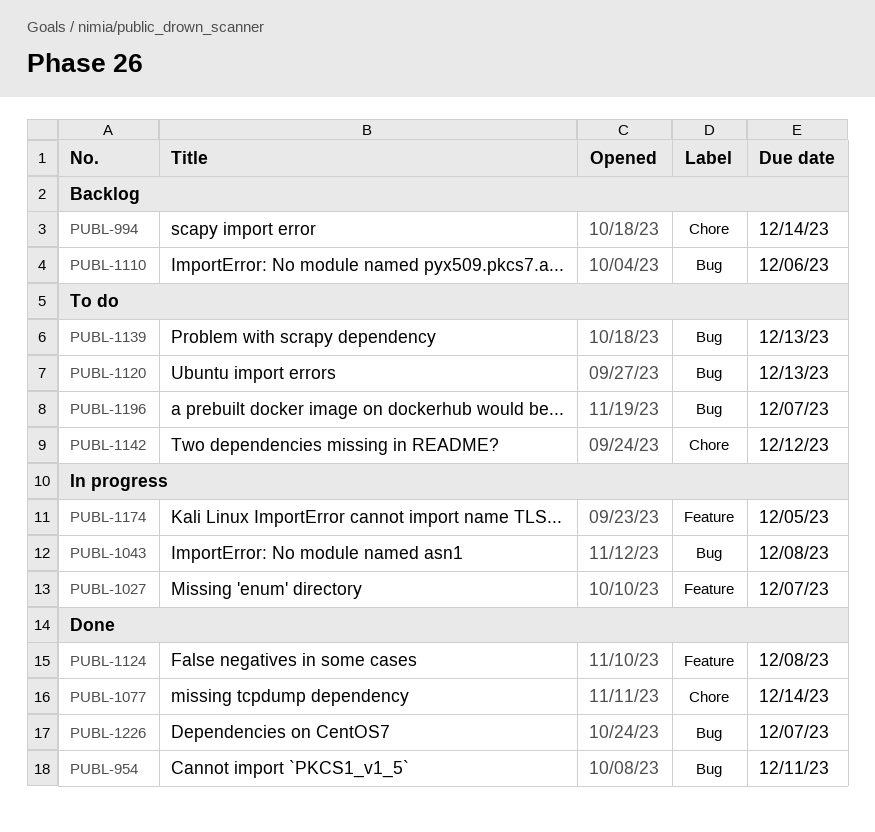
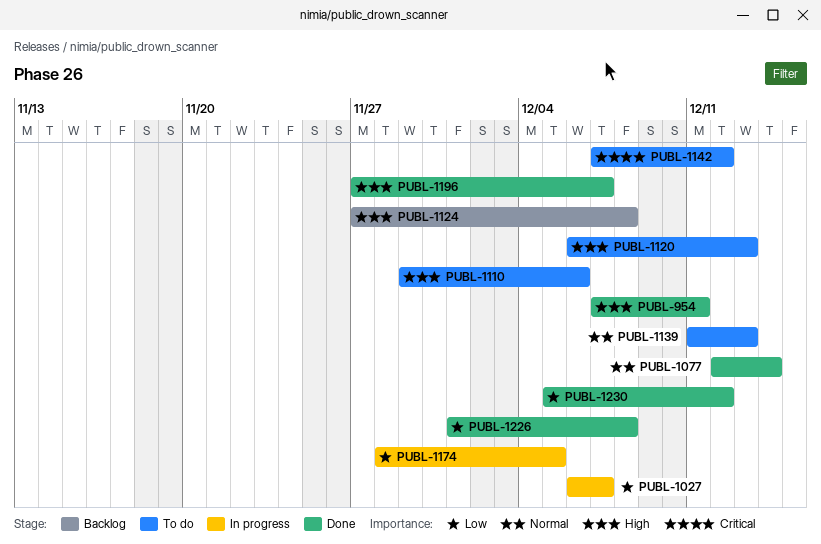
PUBL-994: present -> none
PUBL-1043: present -> none
PUBL-1110, status: Backlog -> To do
PUBL-1124, status: Done -> Backlog
PUBL-1196, status: To do -> Done
PUBL-1226, due: Dec 7 -> Dec 8
PUBL-1230: none -> present

